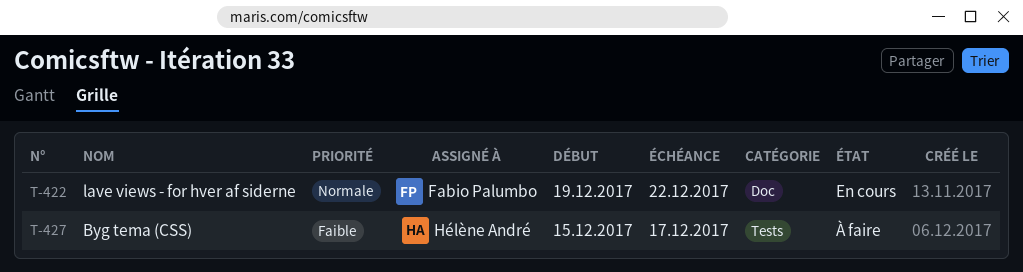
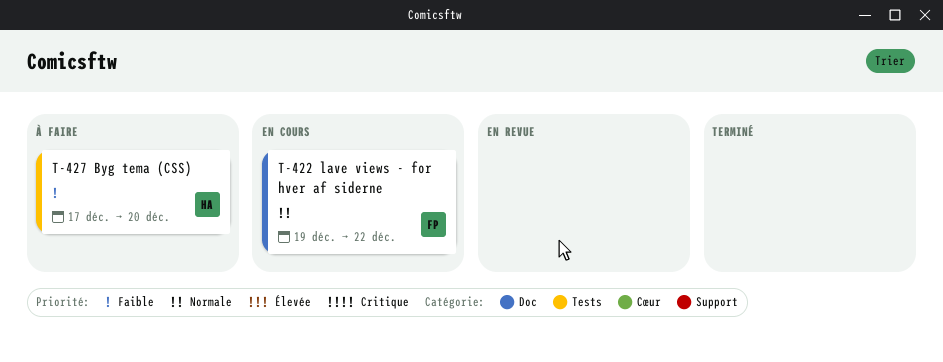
T-427, start: Dec 15 -> Dec 17
T-427, due: Dec 17 -> Dec 20

